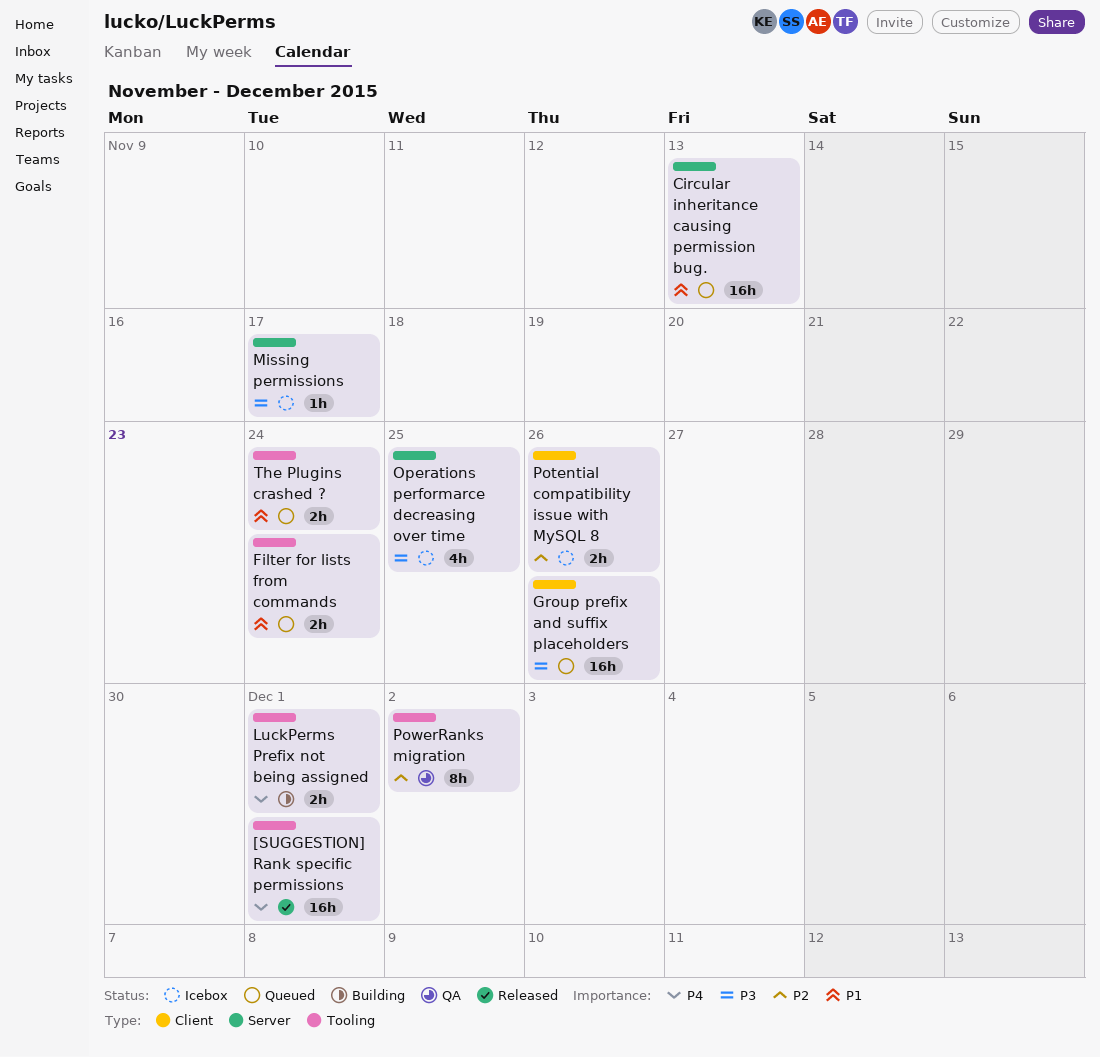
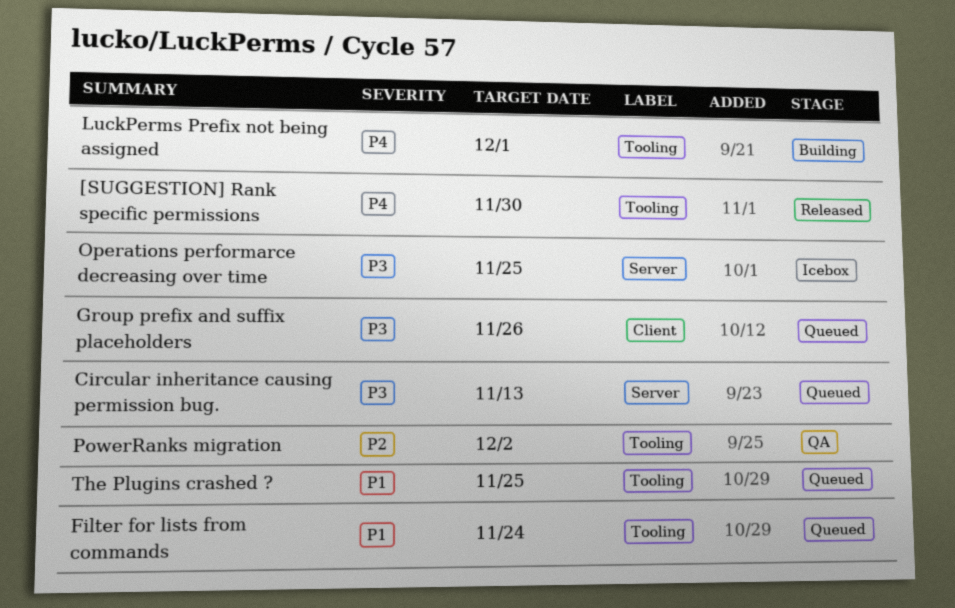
[SUGGESTION] Rank specific permissions, due: Dec 1 -> Nov 30
Circular inheritance causing permission bug., priority: P1 -> P3
Missing permissions: present -> none
Potential compatibility issue with MySQL 8: present -> none
The Plugins crashed ?, due: Nov 24 -> Nov 25

